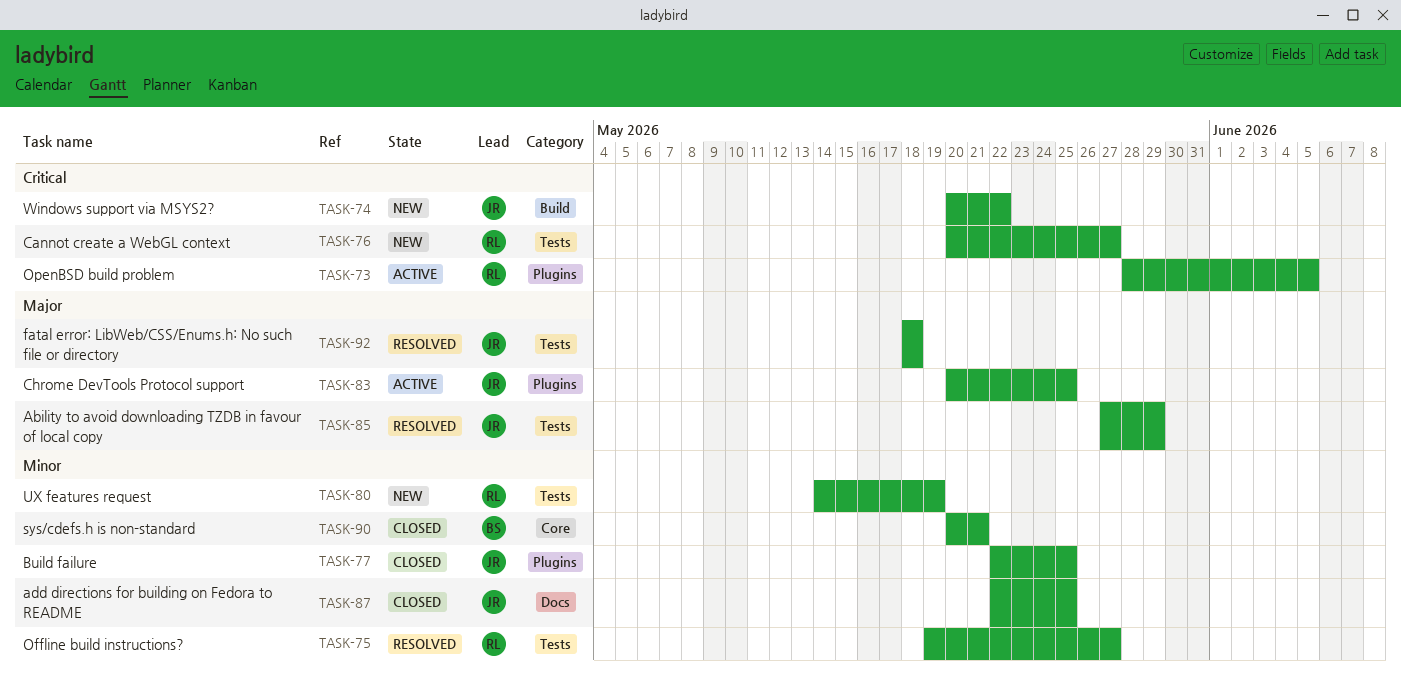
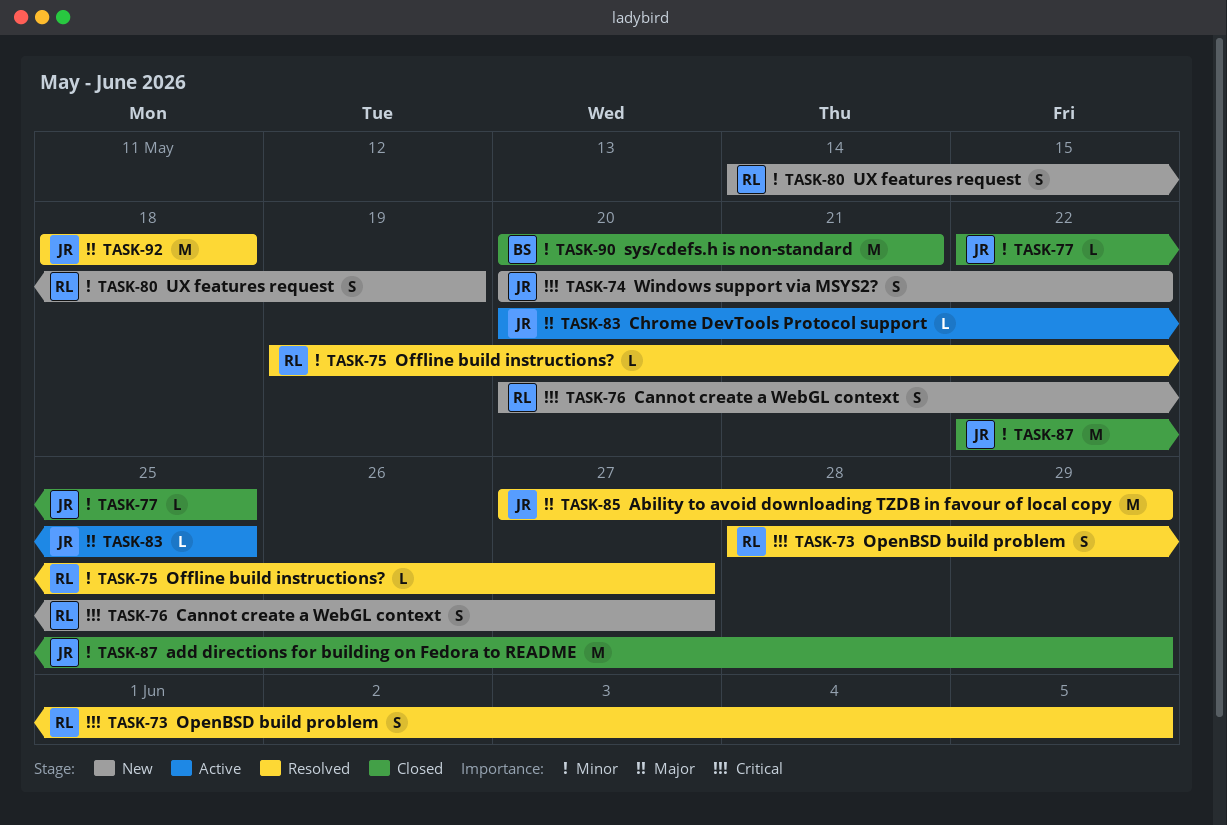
TASK-73, status: Active -> Resolved
TASK-87, due: May 25 -> May 29

